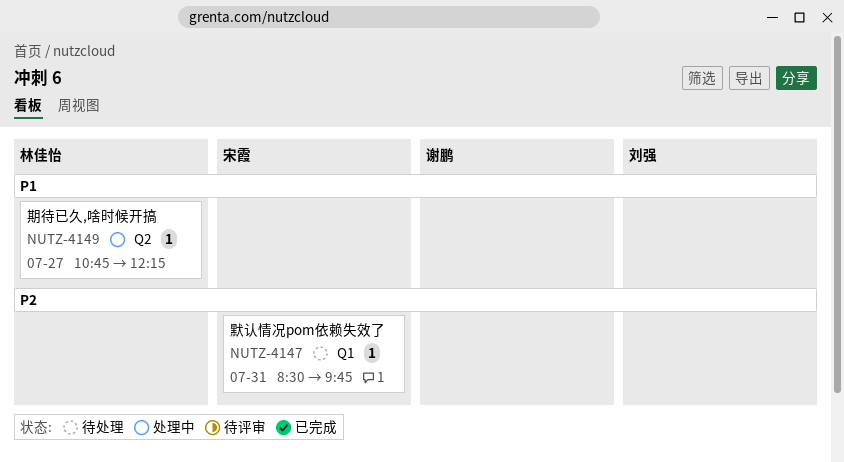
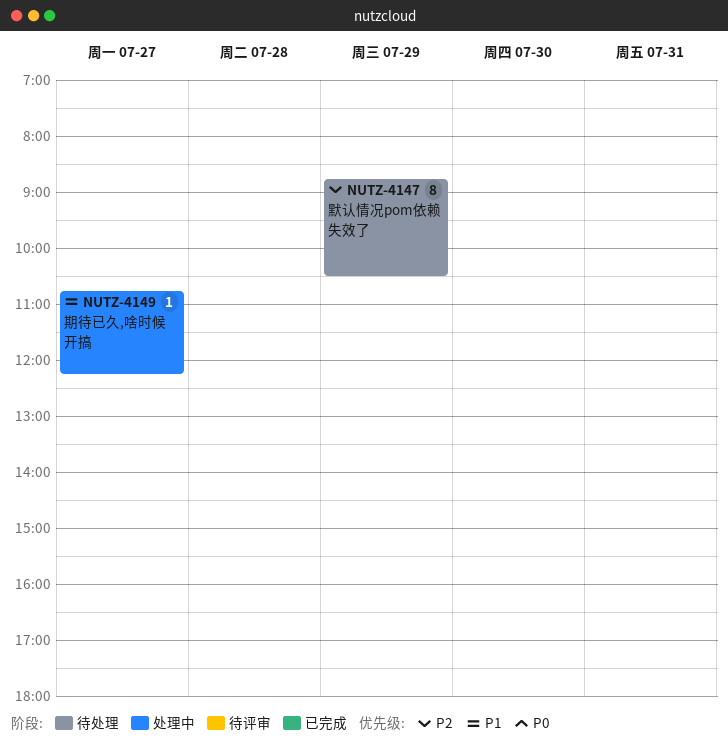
NUTZ-4147, estimate: 1 -> 8
NUTZ-4147, day: Jul 31 -> Jul 29
NUTZ-4147, begins: 08:30 -> 08:45
NUTZ-4147, ends: 09:45 -> 10:30

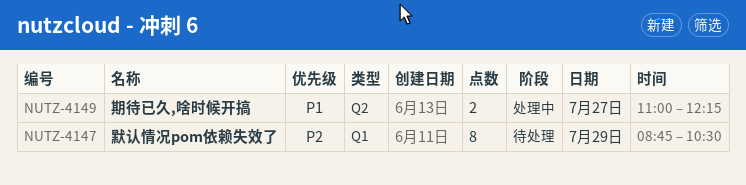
NUTZ-4149, estimate: 1 -> 2
NUTZ-4149, begins: 10:45 -> 11:00

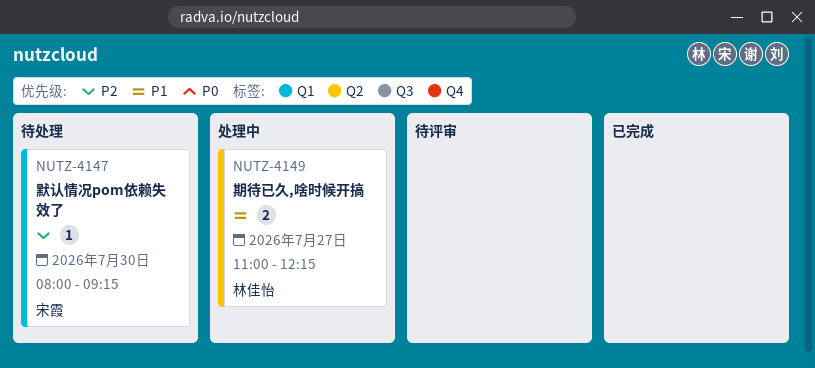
NUTZ-4147, estimate: 8 -> 1
NUTZ-4147, day: Jul 29 -> Jul 30
NUTZ-4147, begins: 08:45 -> 08:00
NUTZ-4147, ends: 10:30 -> 09:15

